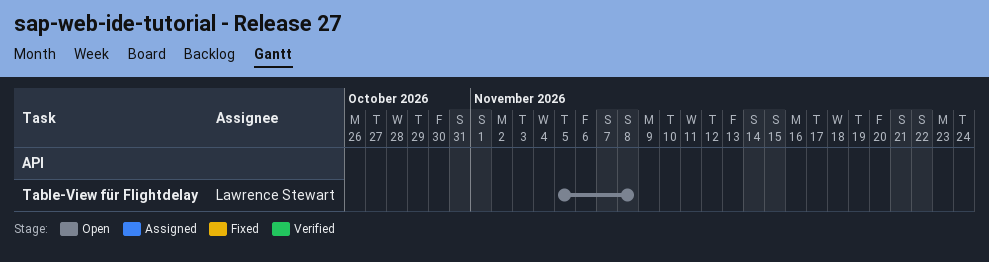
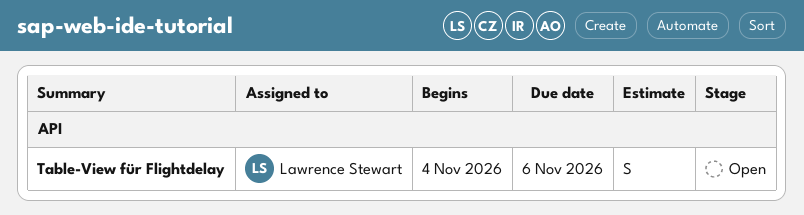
Table-View für Flightdelay, start: Nov 5 -> Nov 4
Table-View für Flightdelay, due: Nov 8 -> Nov 6

